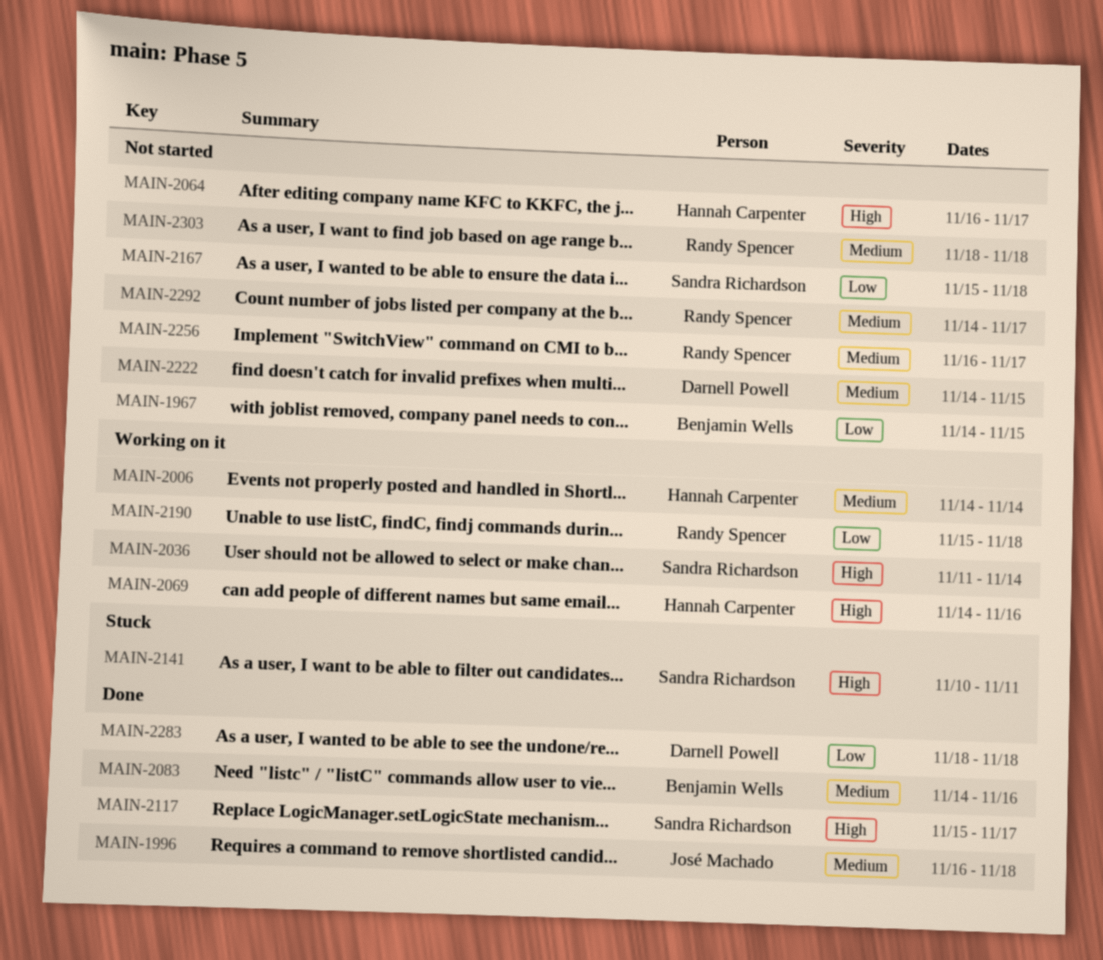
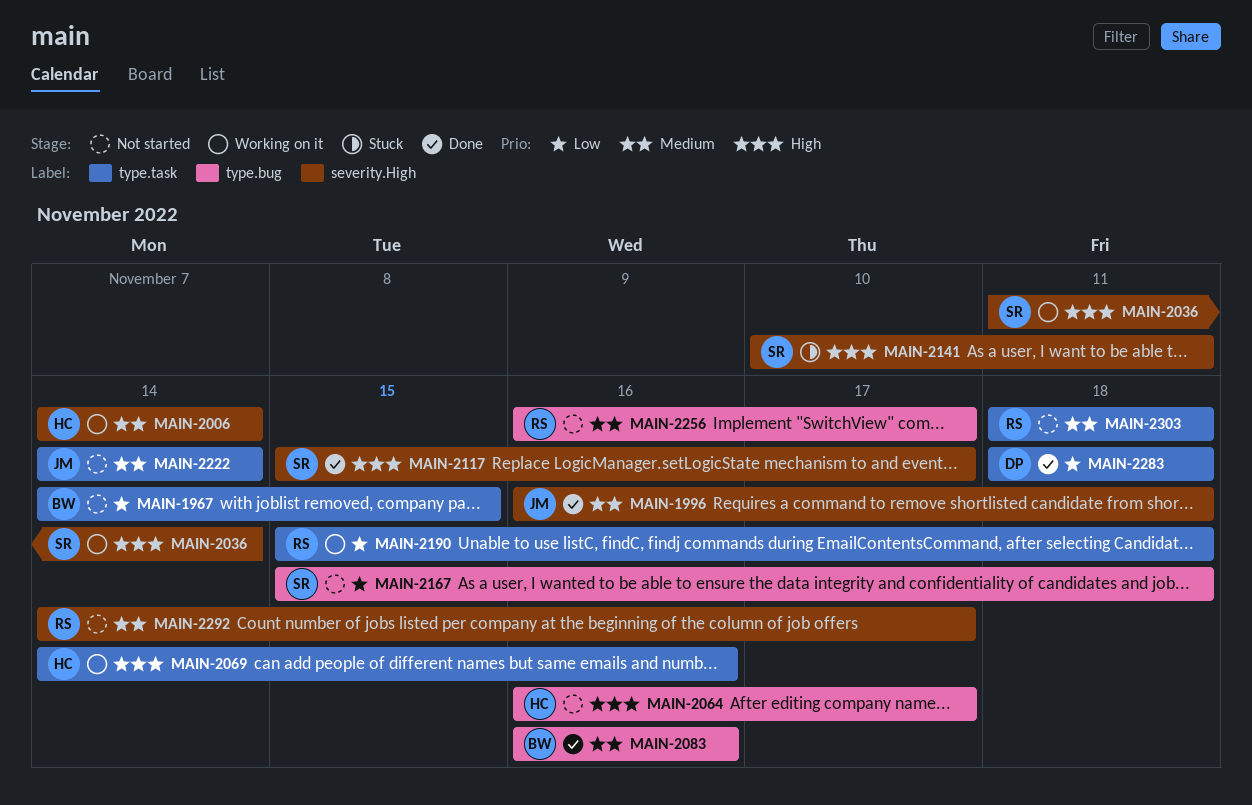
MAIN-2083, start: Nov 14 -> Nov 16
MAIN-2222, owner: Darnell Powell -> José Machado
MAIN-2222, due: Nov 15 -> Nov 14

